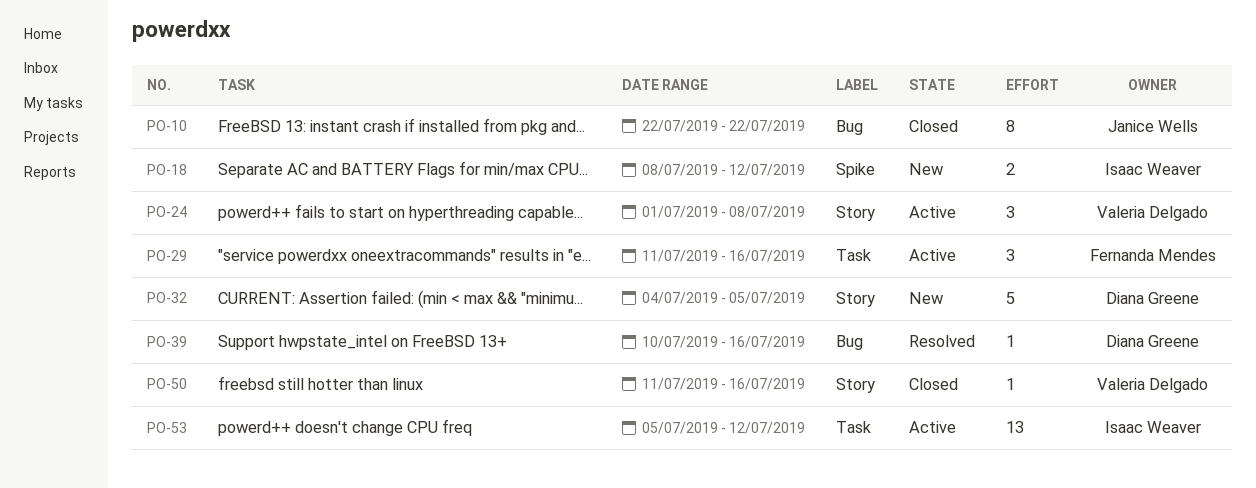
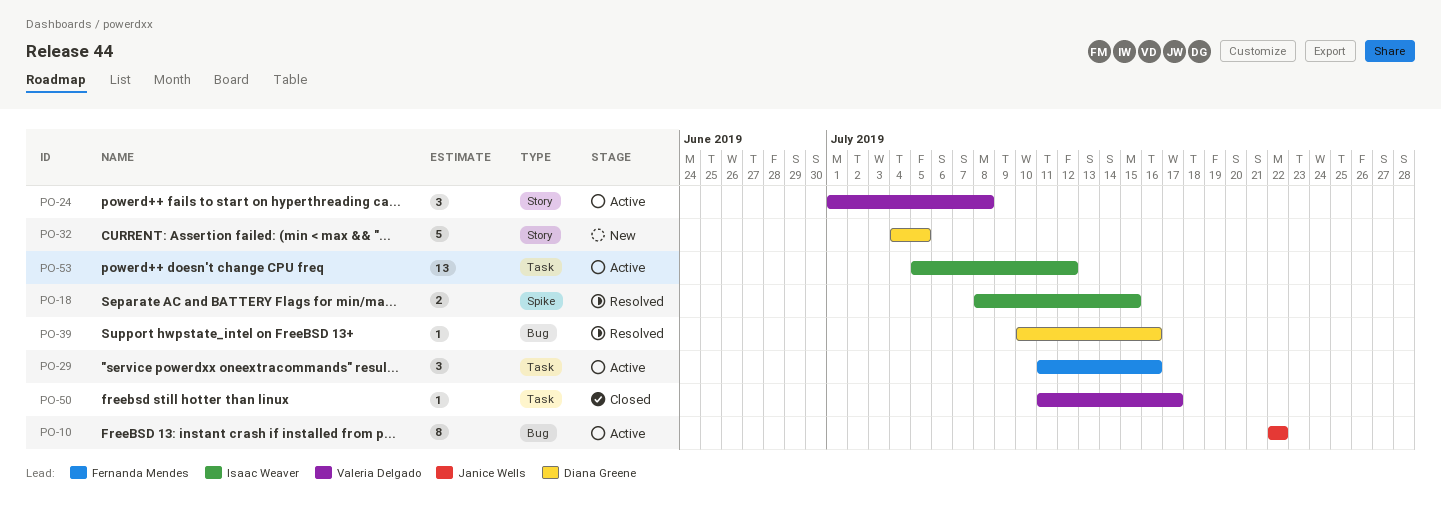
PO-10, status: Closed -> Active
PO-18, status: New -> Resolved
PO-18, due: Jul 12 -> Jul 15
PO-50, label: Story -> Task
PO-50, due: Jul 16 -> Jul 17

